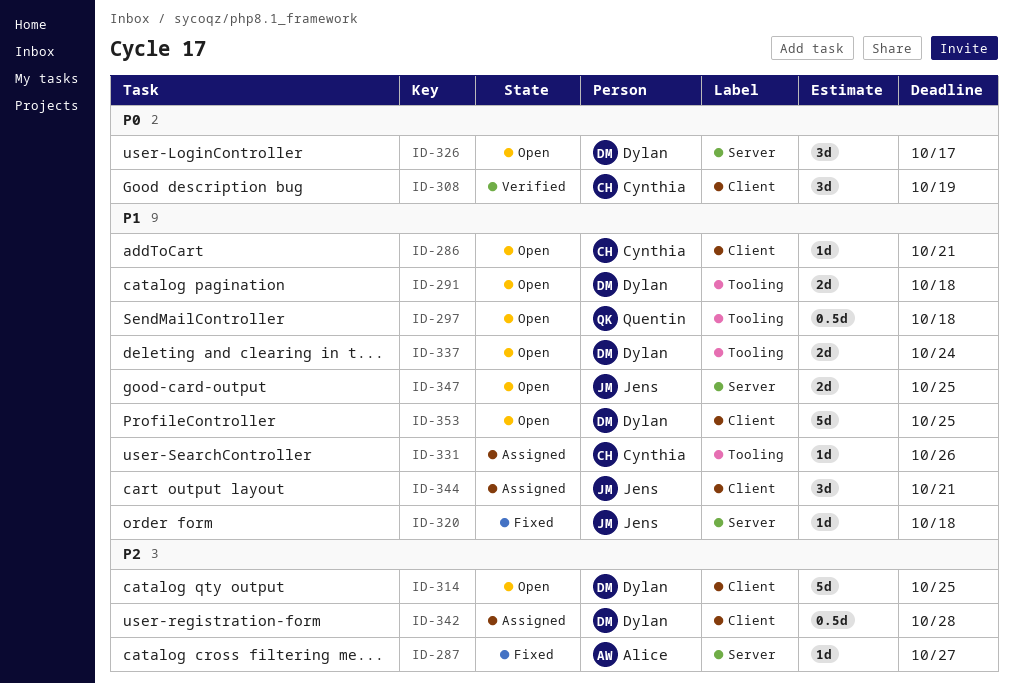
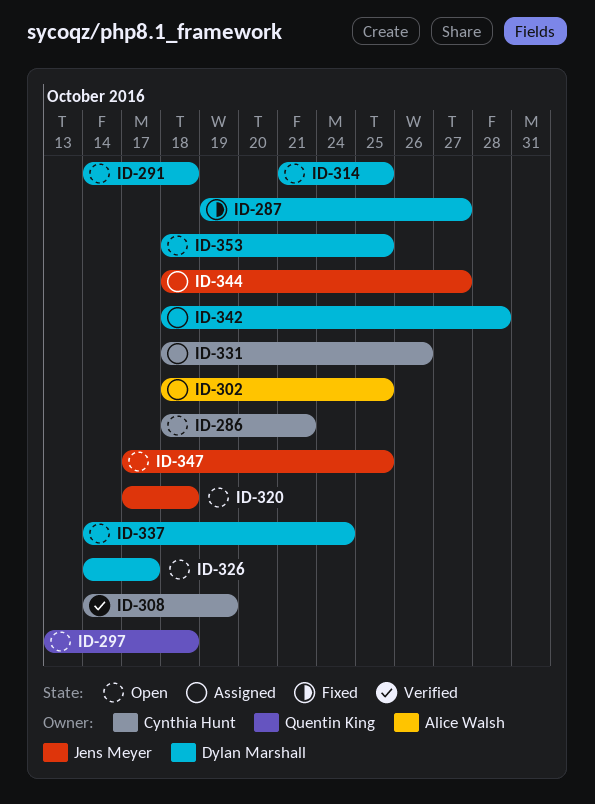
ID-287, owner: Alice Walsh -> Dylan Marshall
ID-302: none -> present
ID-320, status: Fixed -> Open
ID-344, due: Oct 21 -> Oct 27

